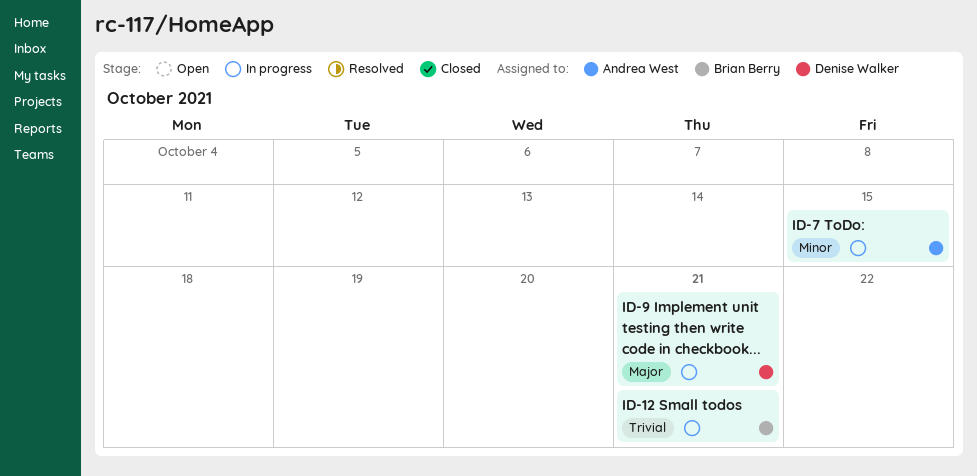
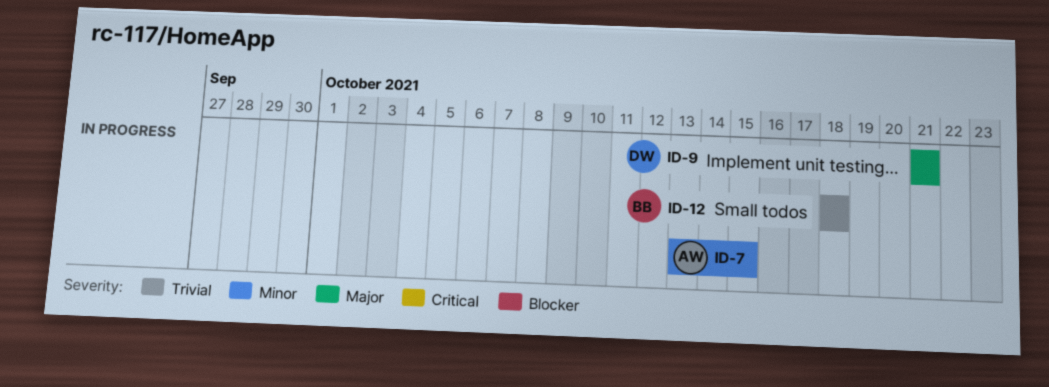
ID-12, due: Oct 21 -> Oct 18

